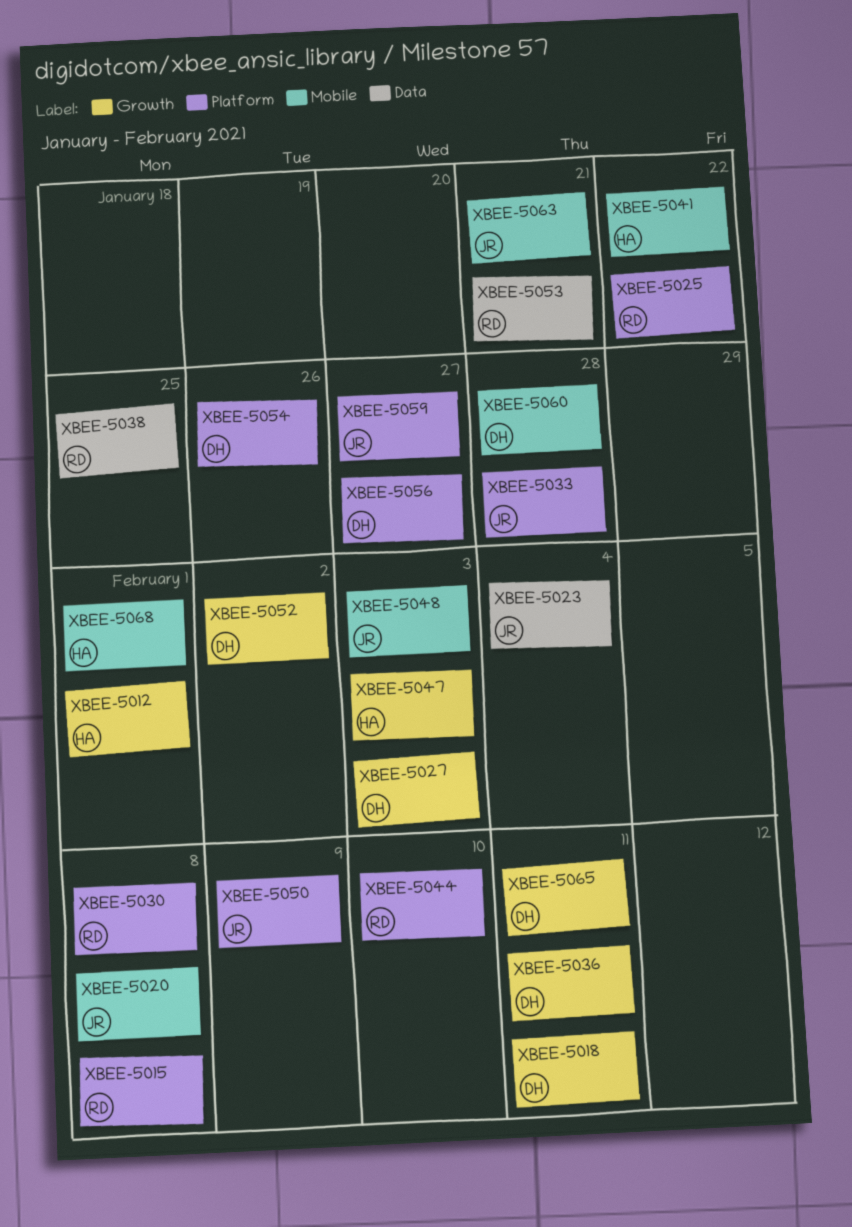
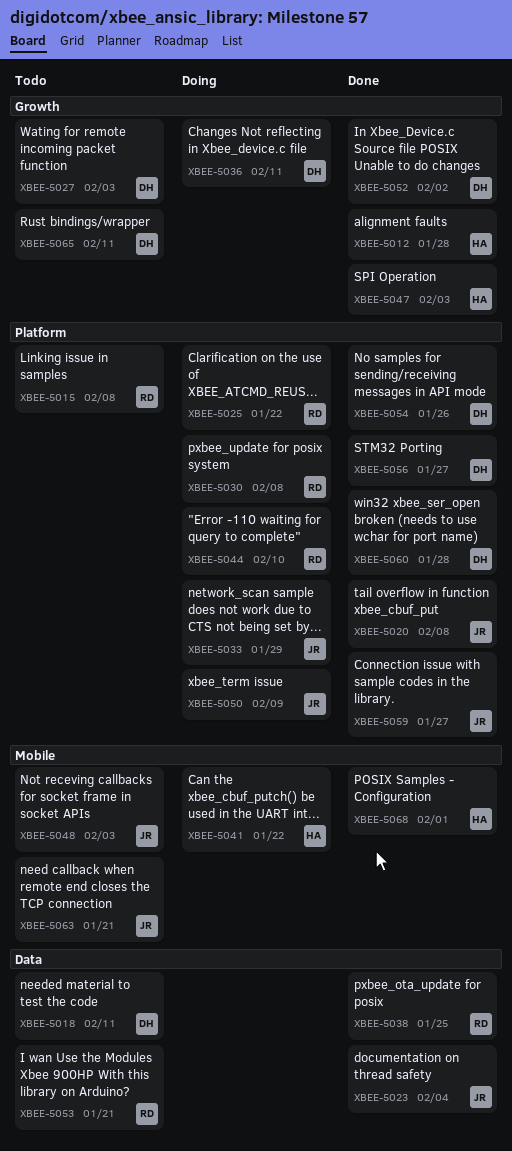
XBEE-5012, due: Feb 1 -> Jan 28
XBEE-5018, label: Growth -> Data
XBEE-5020, label: Mobile -> Platform
XBEE-5033, due: Jan 28 -> Jan 29
XBEE-5060, label: Mobile -> Platform

